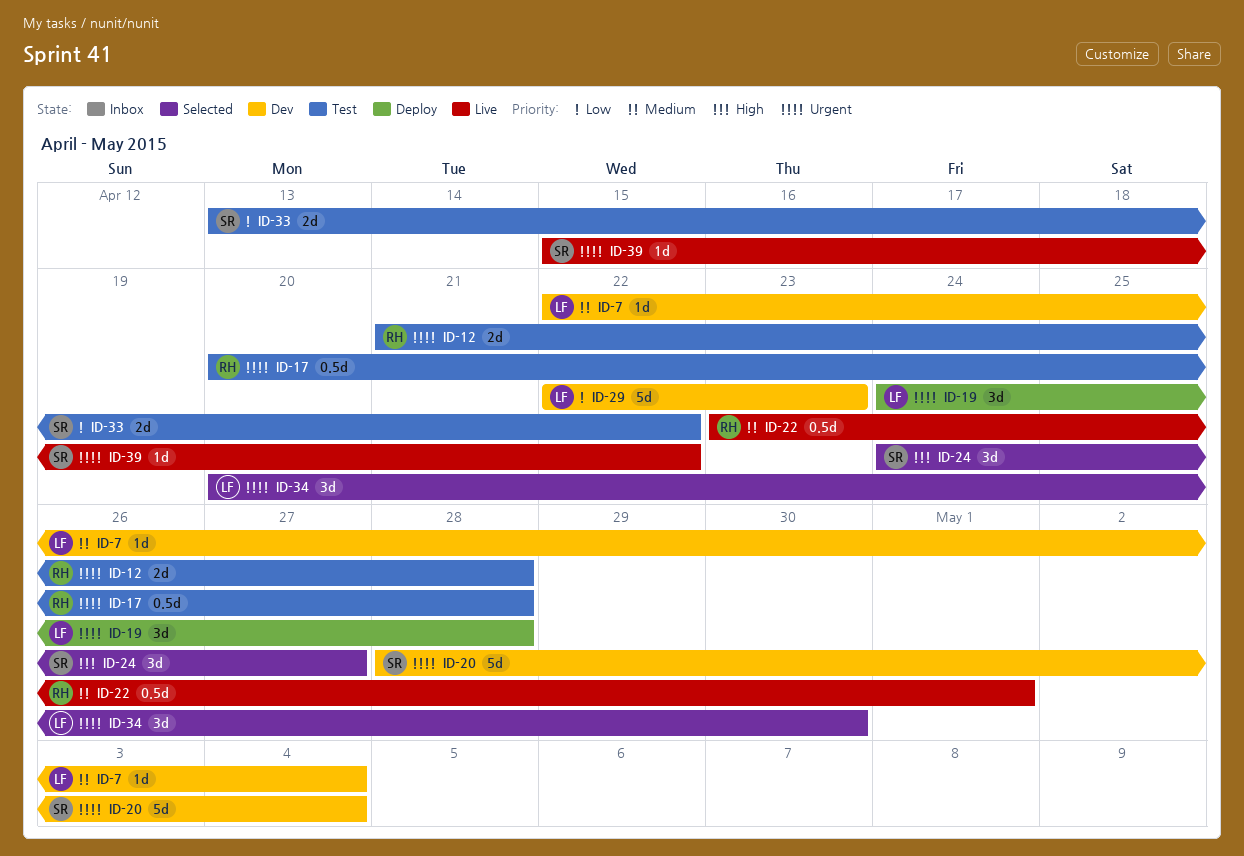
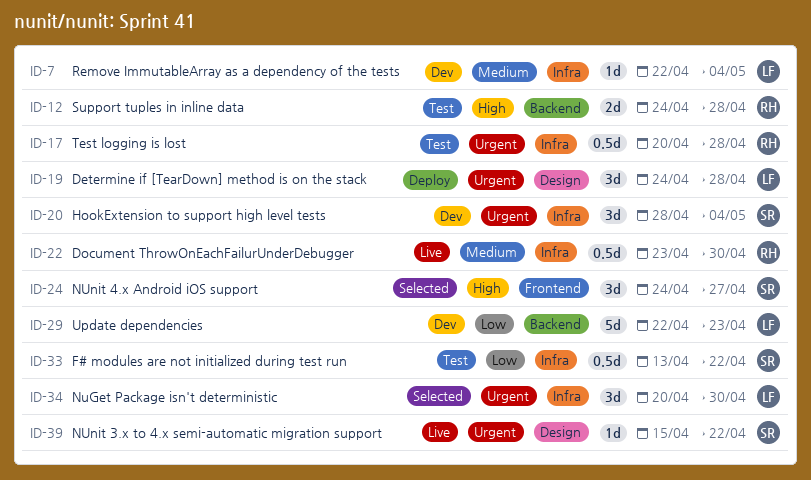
ID-12, priority: Urgent -> High
ID-12, start: Apr 21 -> Apr 24
ID-20, estimate: 5d -> 3d
ID-22, due: May 1 -> Apr 30
ID-33, estimate: 2d -> 0.5d

